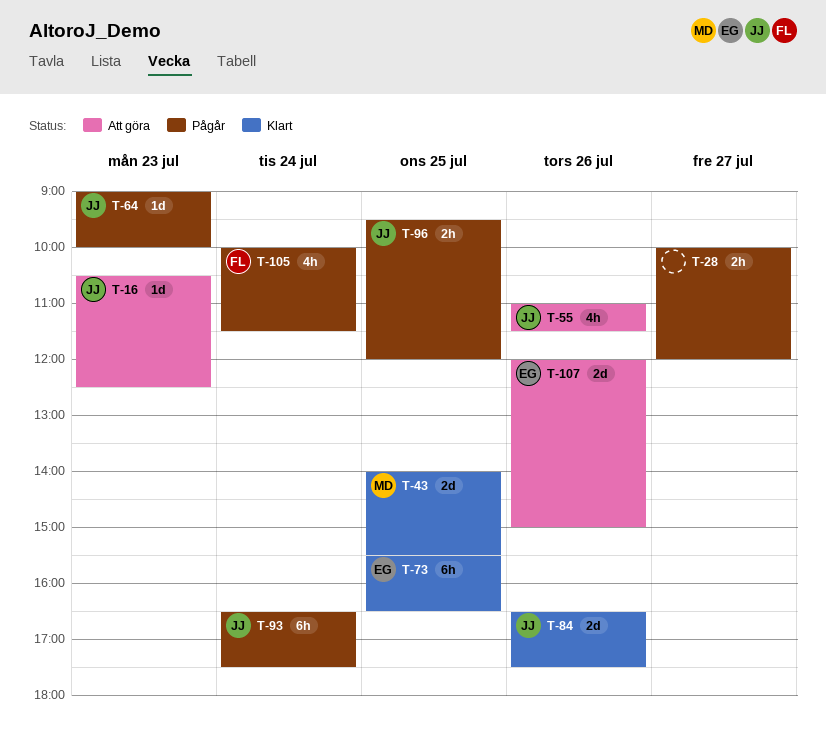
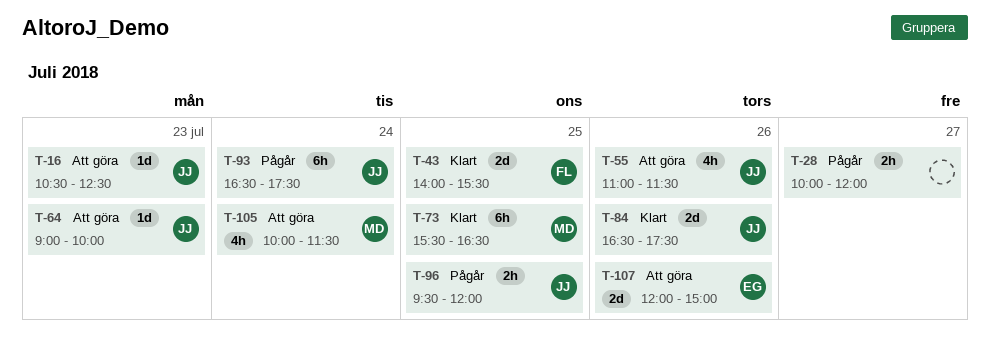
T-43, owner: MD -> FL
T-64, status: Pågår -> Att göra
T-73, owner: EG -> MD
T-105, status: Pågår -> Att göra
T-105, owner: FL -> MD

